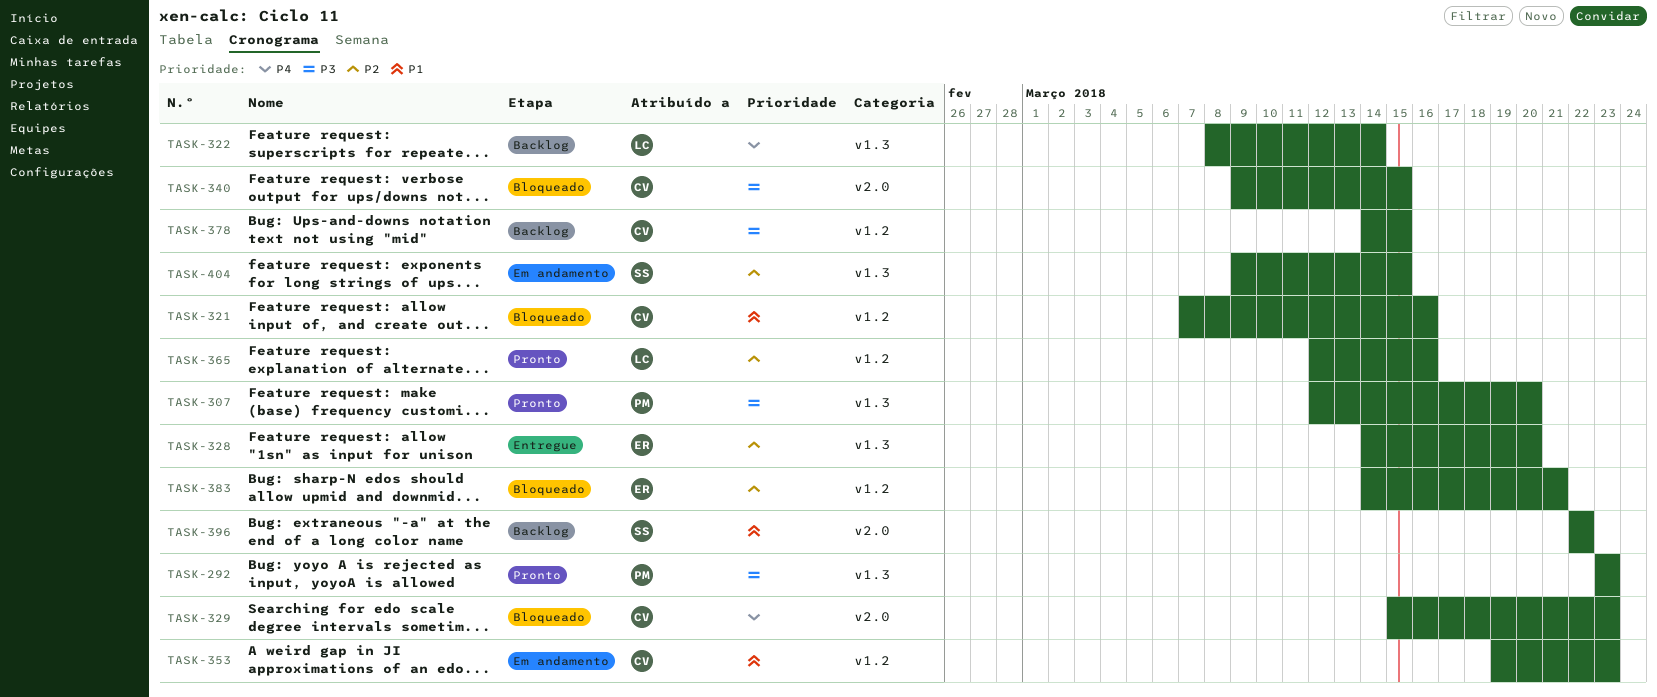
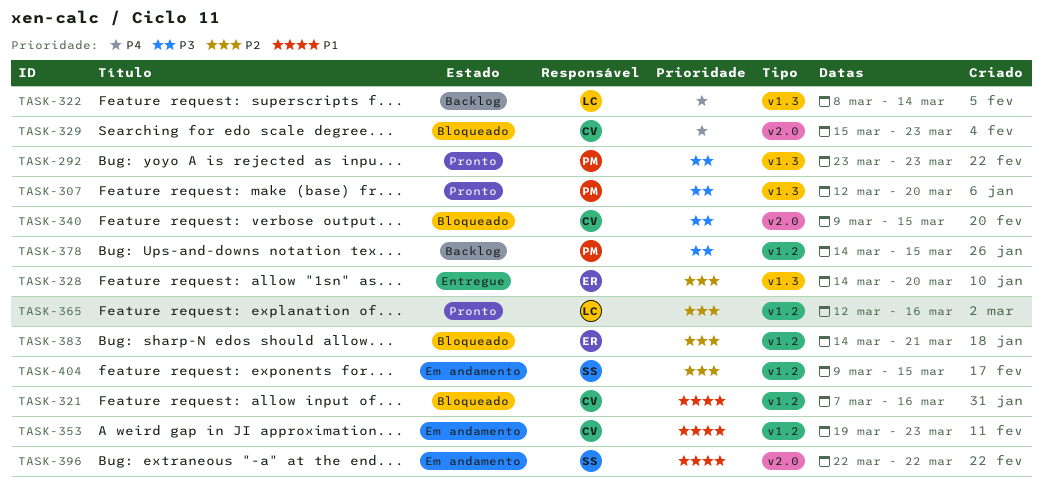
TASK-378, owner: CV -> PM
TASK-396, status: Backlog -> Em andamento
TASK-404, label: v1.3 -> v1.2

